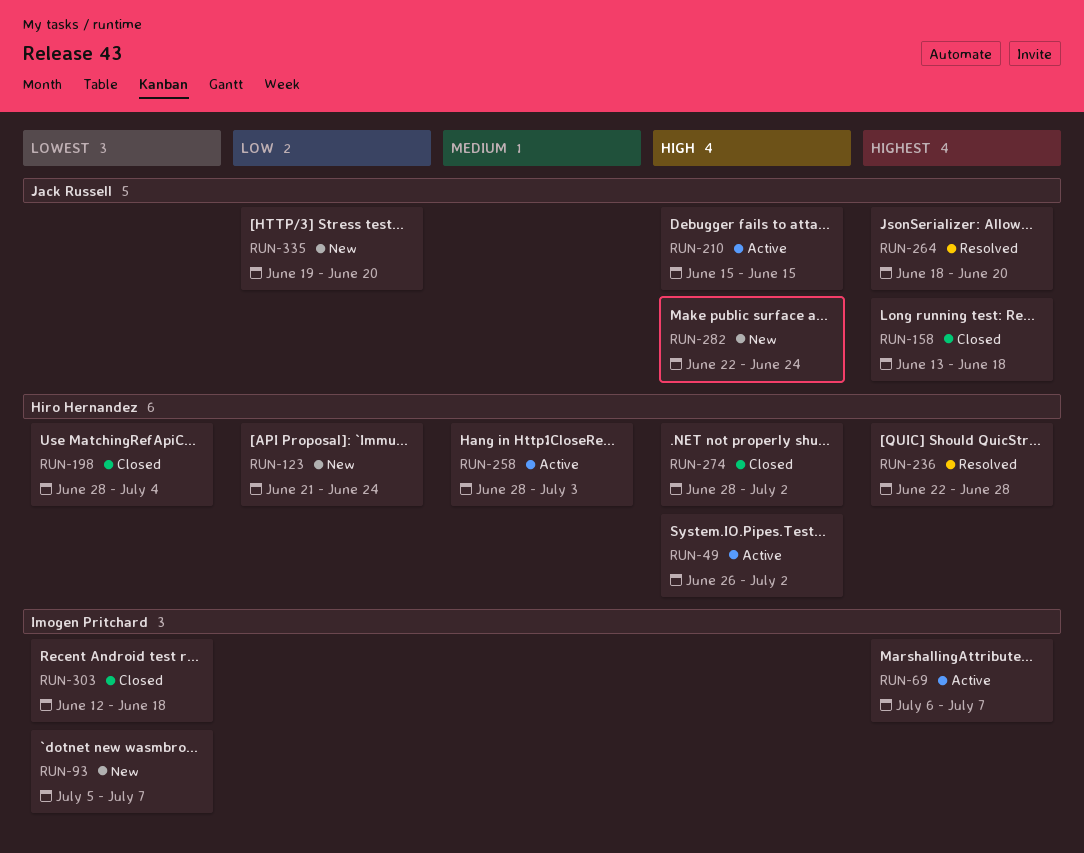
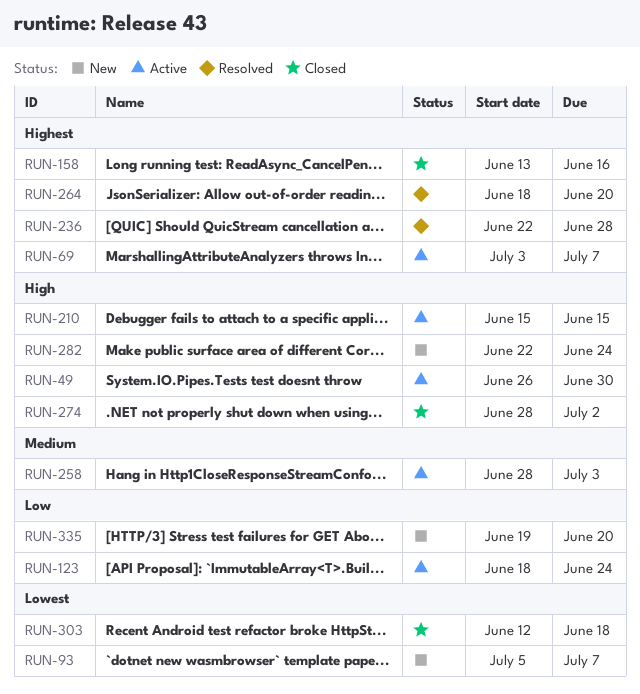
RUN-49, due: Jul 2 -> Jun 30
RUN-69, start: Jul 6 -> Jul 3
RUN-123, status: New -> Active
RUN-123, start: Jun 21 -> Jun 18
RUN-158, due: Jun 18 -> Jun 16
RUN-198: present -> none

